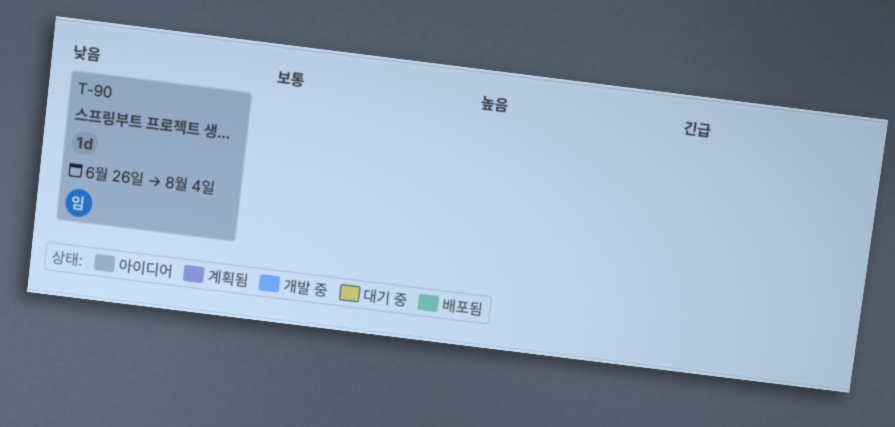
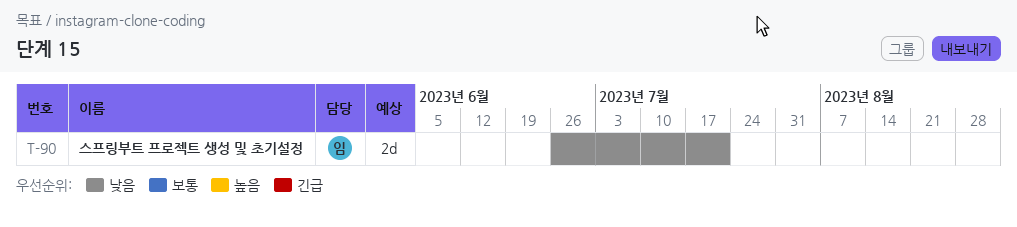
T-90, estimate: 1d -> 2d
T-90, due: Aug 4 -> Jul 21

